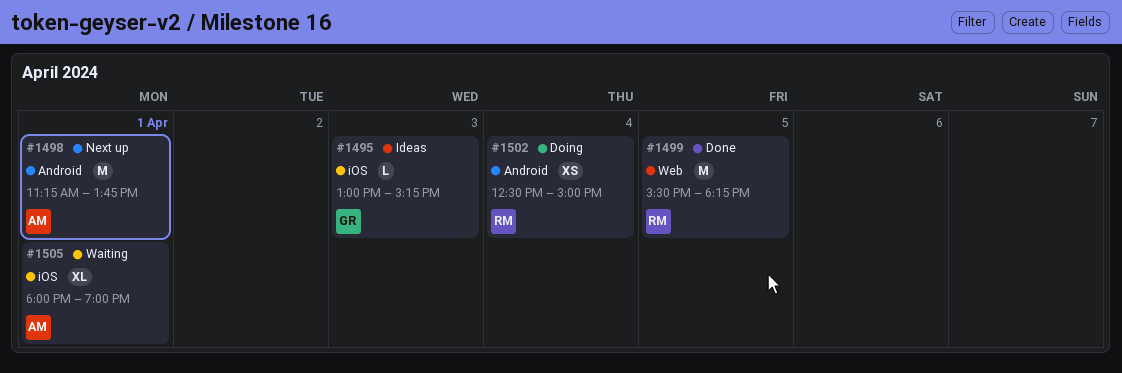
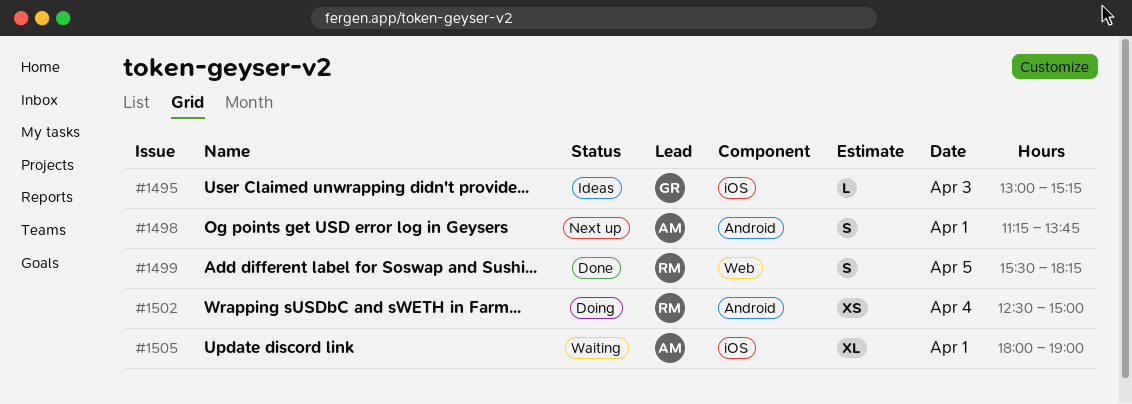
#1498, estimate: M -> S
#1499, estimate: M -> S

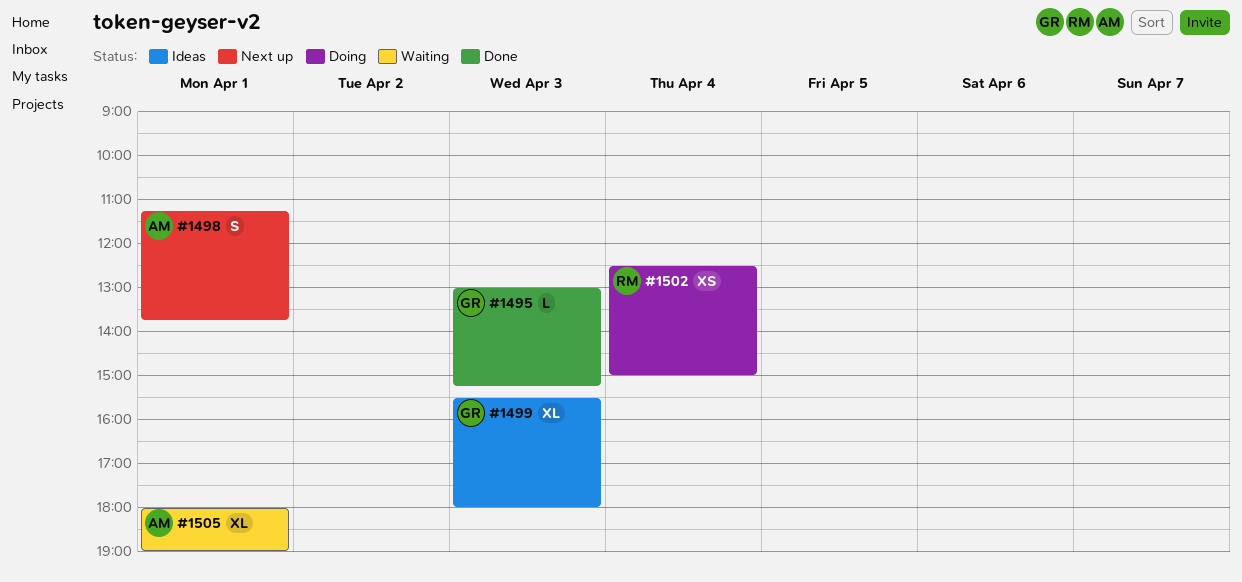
#1495, status: Ideas -> Done
#1499, status: Done -> Ideas
#1499, owner: RM -> GR
#1499, estimate: S -> XL
#1499, day: Apr 5 -> Apr 3
#1499, ends: 18:15 -> 18:00

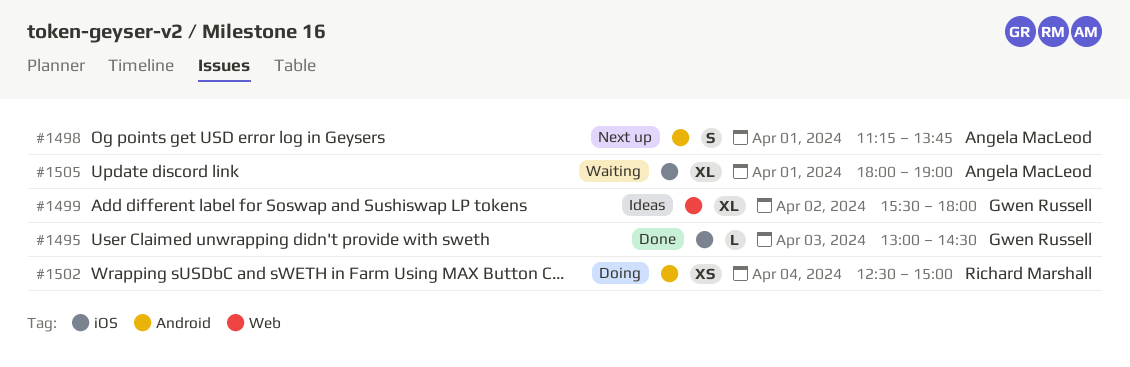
#1495, ends: 15:15 -> 14:30
#1499, day: Apr 3 -> Apr 2

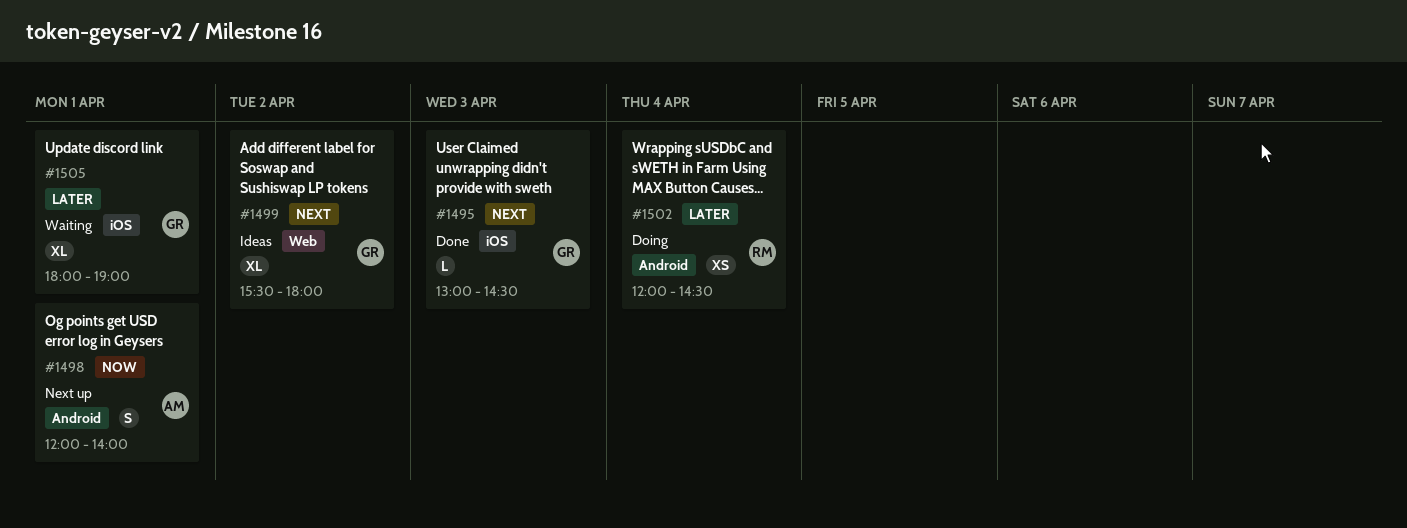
#1498, begins: 11:15 -> 12:00
#1498, ends: 13:45 -> 14:00
#1502, begins: 12:30 -> 12:00
#1502, ends: 15:00 -> 14:30
#1505, owner: Angela MacLeod -> Gwen Russell

